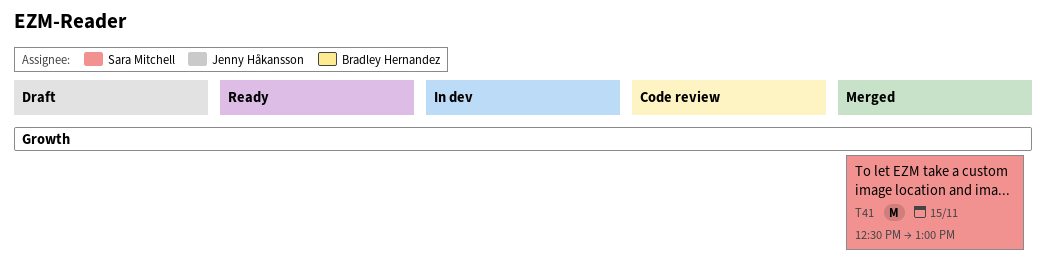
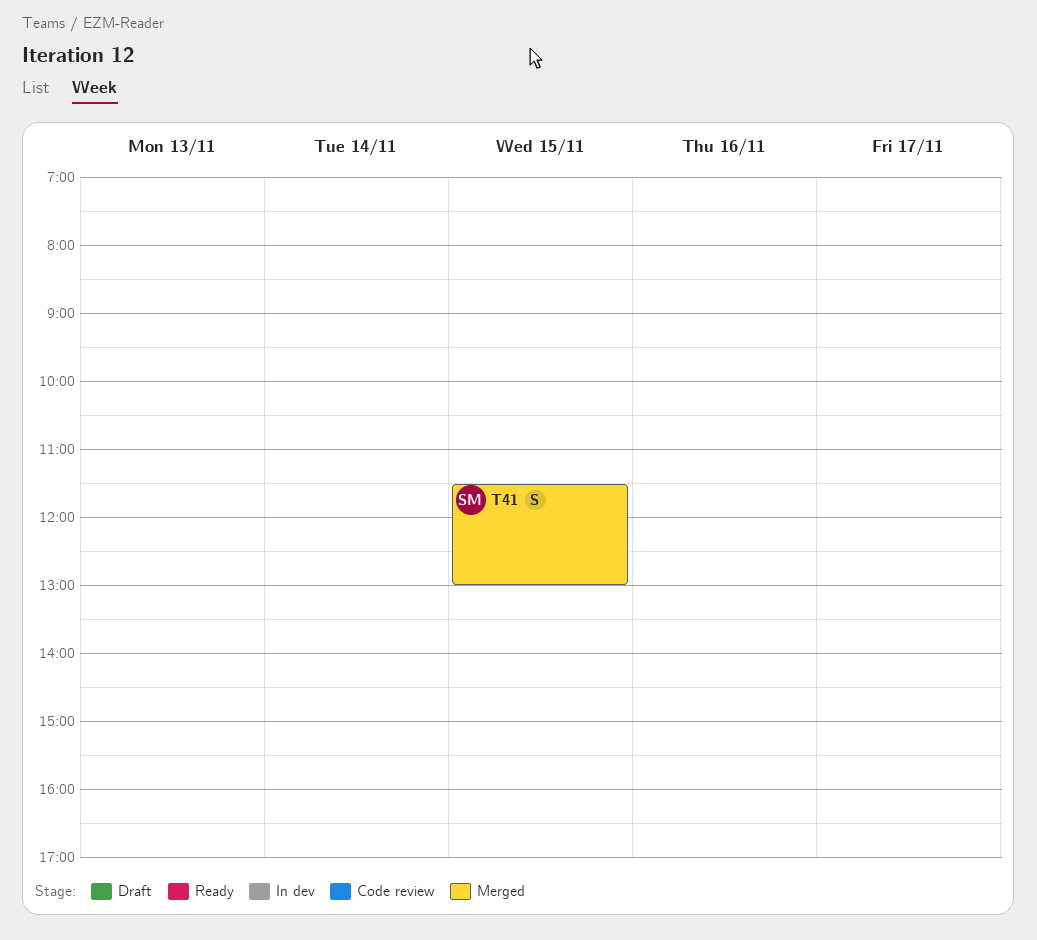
T41, estimate: M -> S
T41, begins: 12:30 -> 11:30

